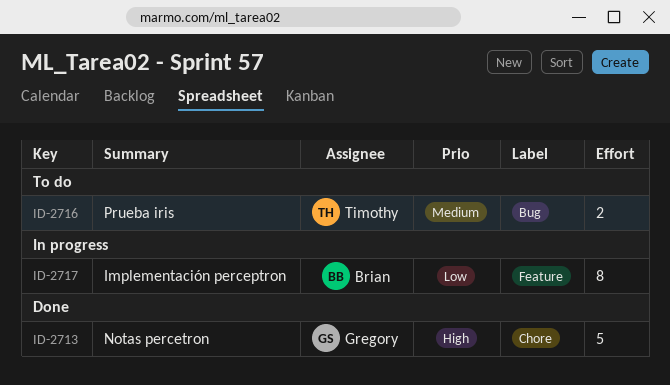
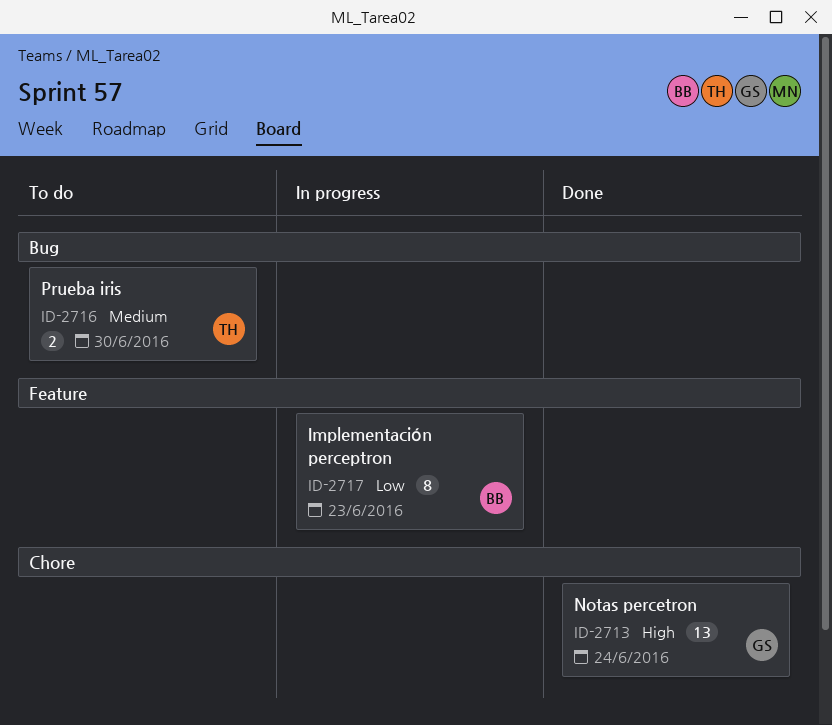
ID-2713, estimate: 5 -> 13

